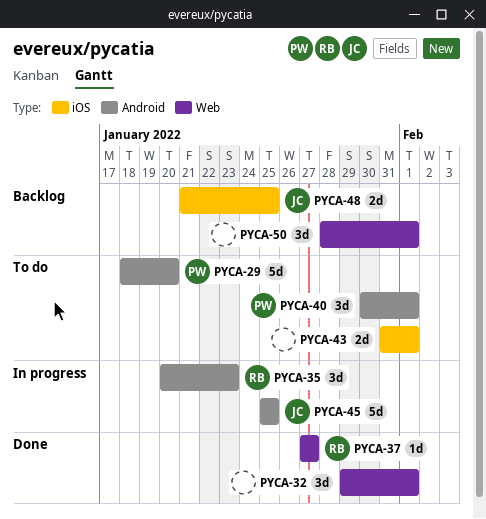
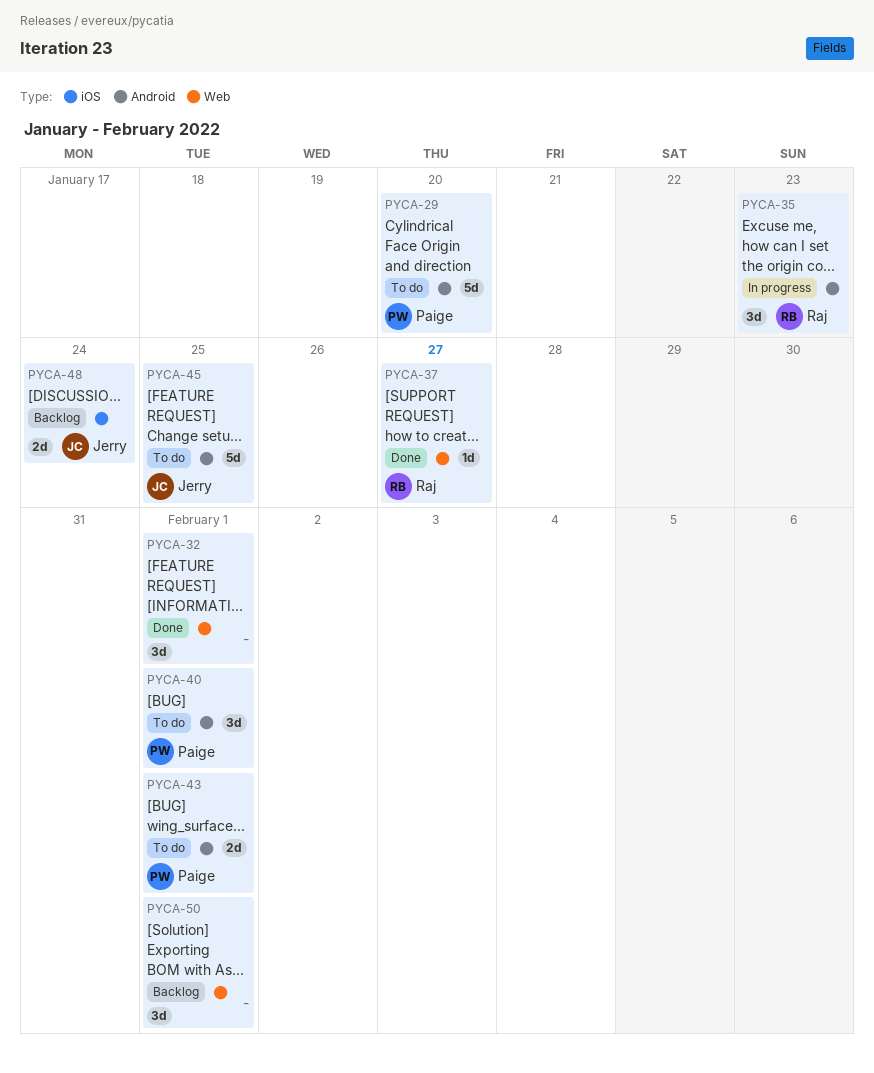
PYCA-43, owner: none -> Paige
PYCA-43, label: iOS -> Android
PYCA-45, status: In progress -> To do
PYCA-48, due: Jan 25 -> Jan 24

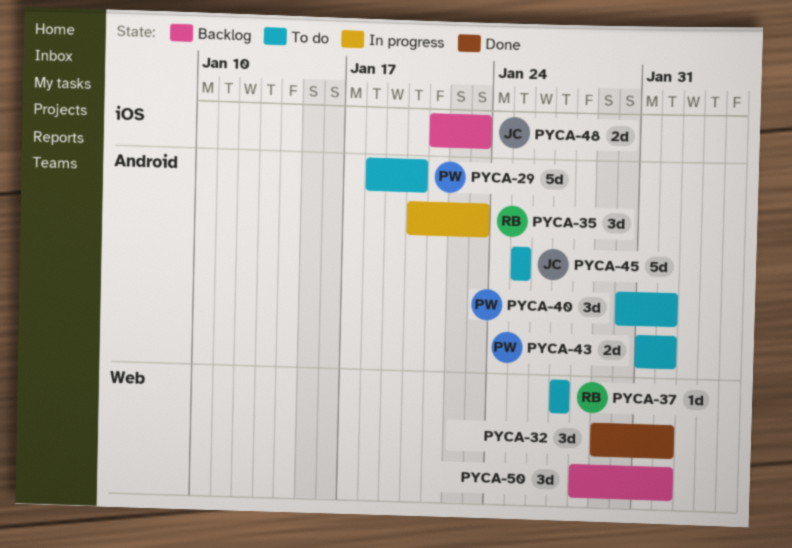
PYCA-37, status: Done -> To do
PYCA-48, due: Jan 24 -> Jan 23

